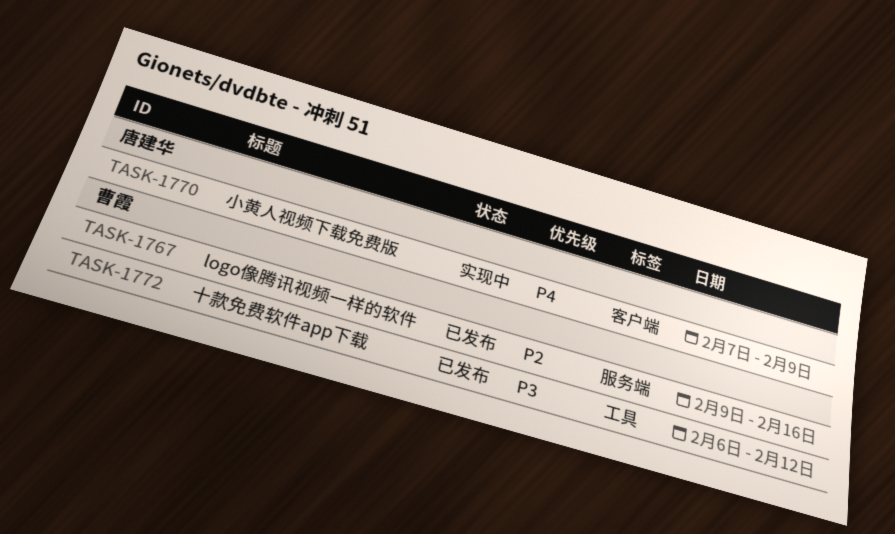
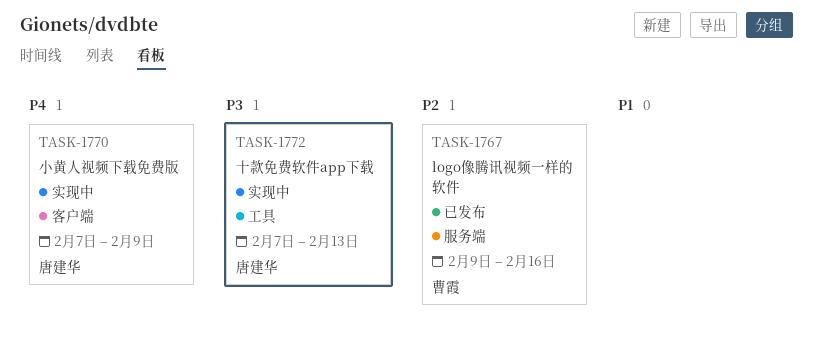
TASK-1772, status: 已发布 -> 实现中
TASK-1772, owner: 曹霞 -> 唐建华
TASK-1772, start: Feb 6 -> Feb 7
TASK-1772, due: Feb 12 -> Feb 13

